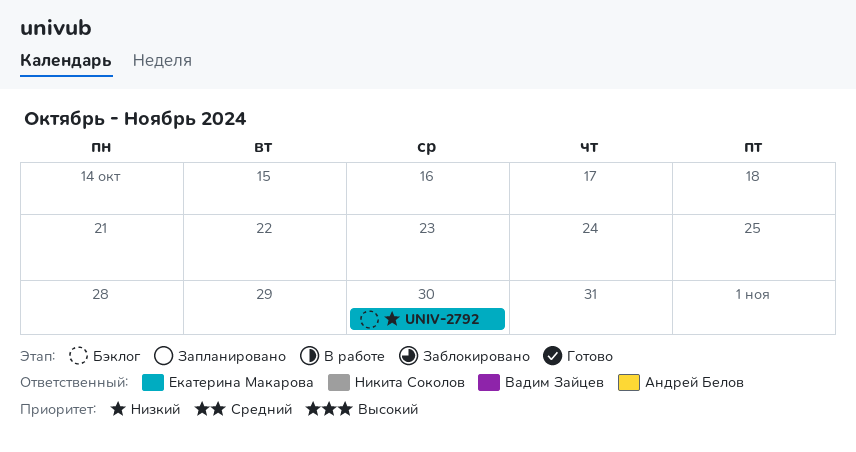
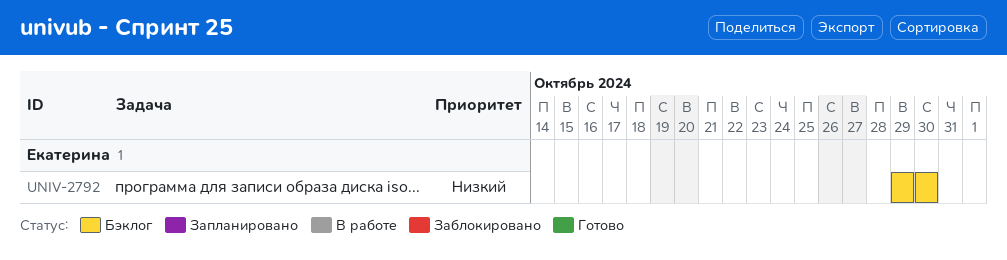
UNIV-2792, start: Oct 30 -> Oct 29

